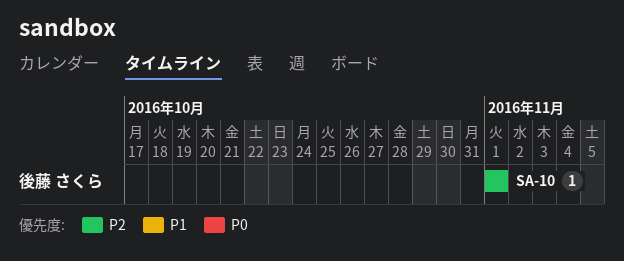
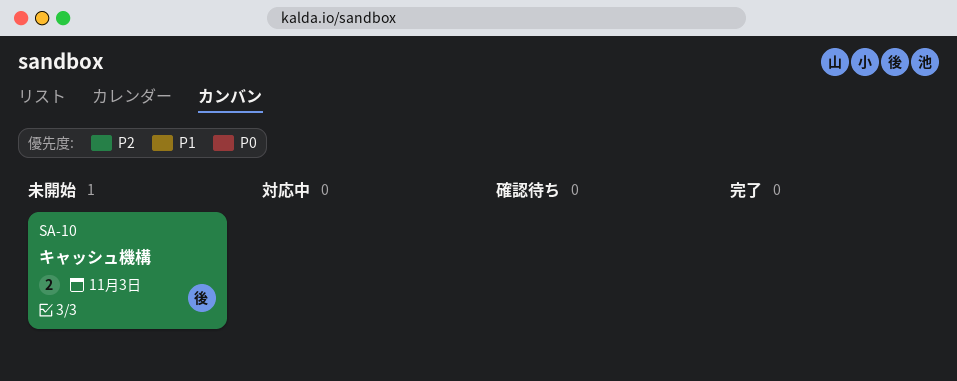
SA-10, estimate: 1 -> 2
SA-10, due: Nov 1 -> Nov 3

